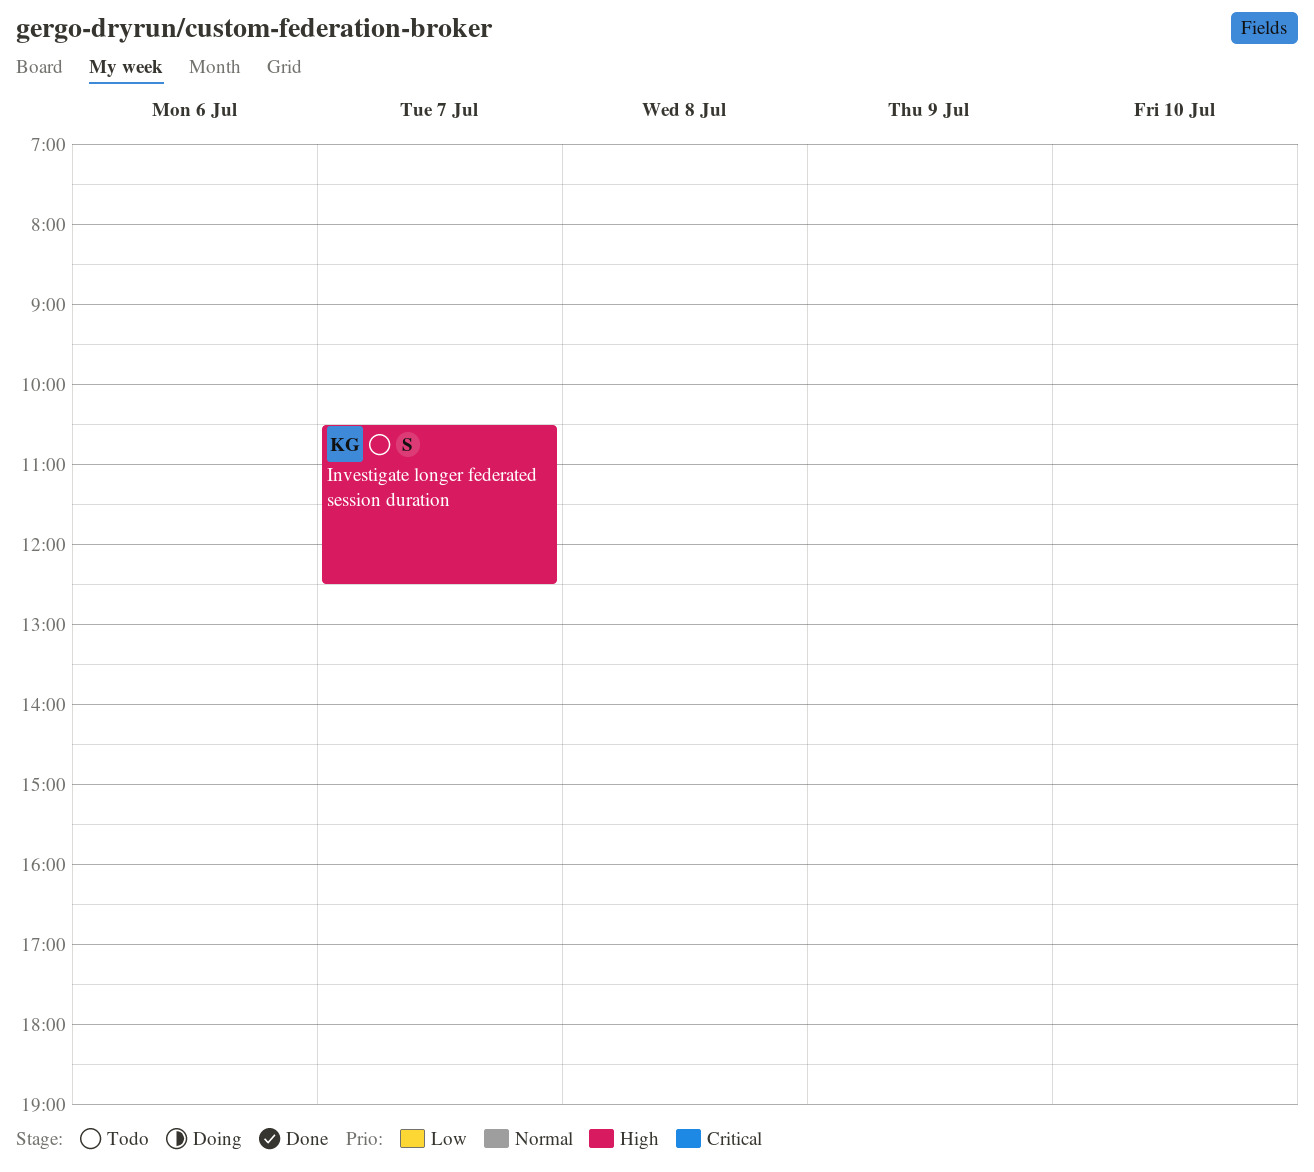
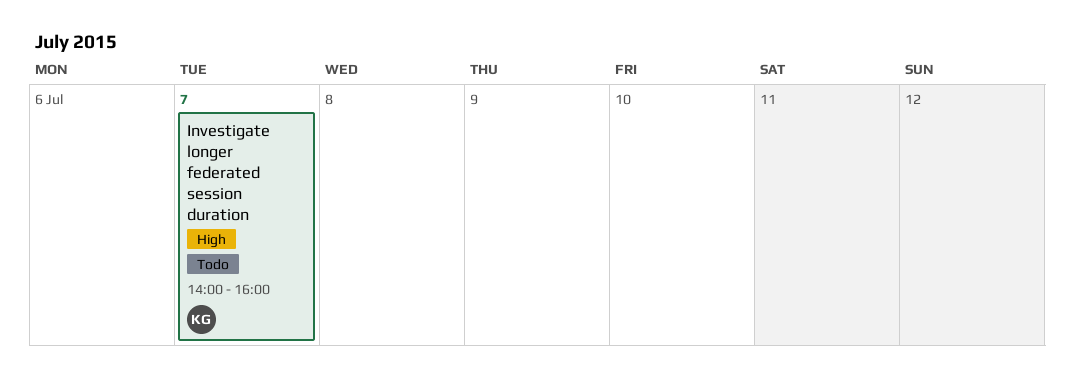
Investigate longer federated session duration, begins: 10:30 -> 14:00
Investigate longer federated session duration, ends: 12:30 -> 16:00

